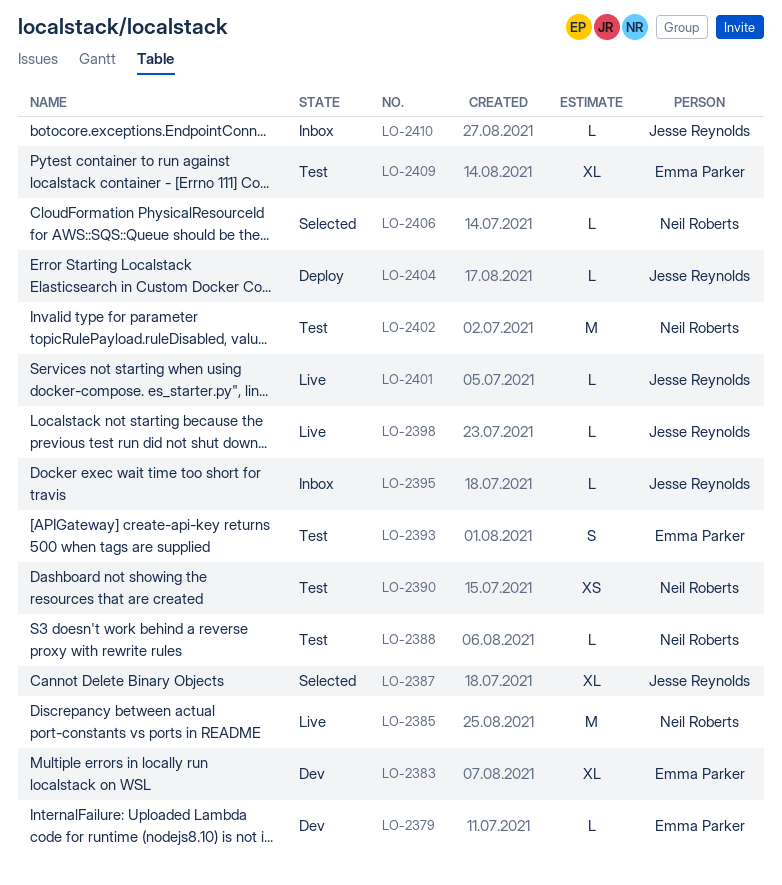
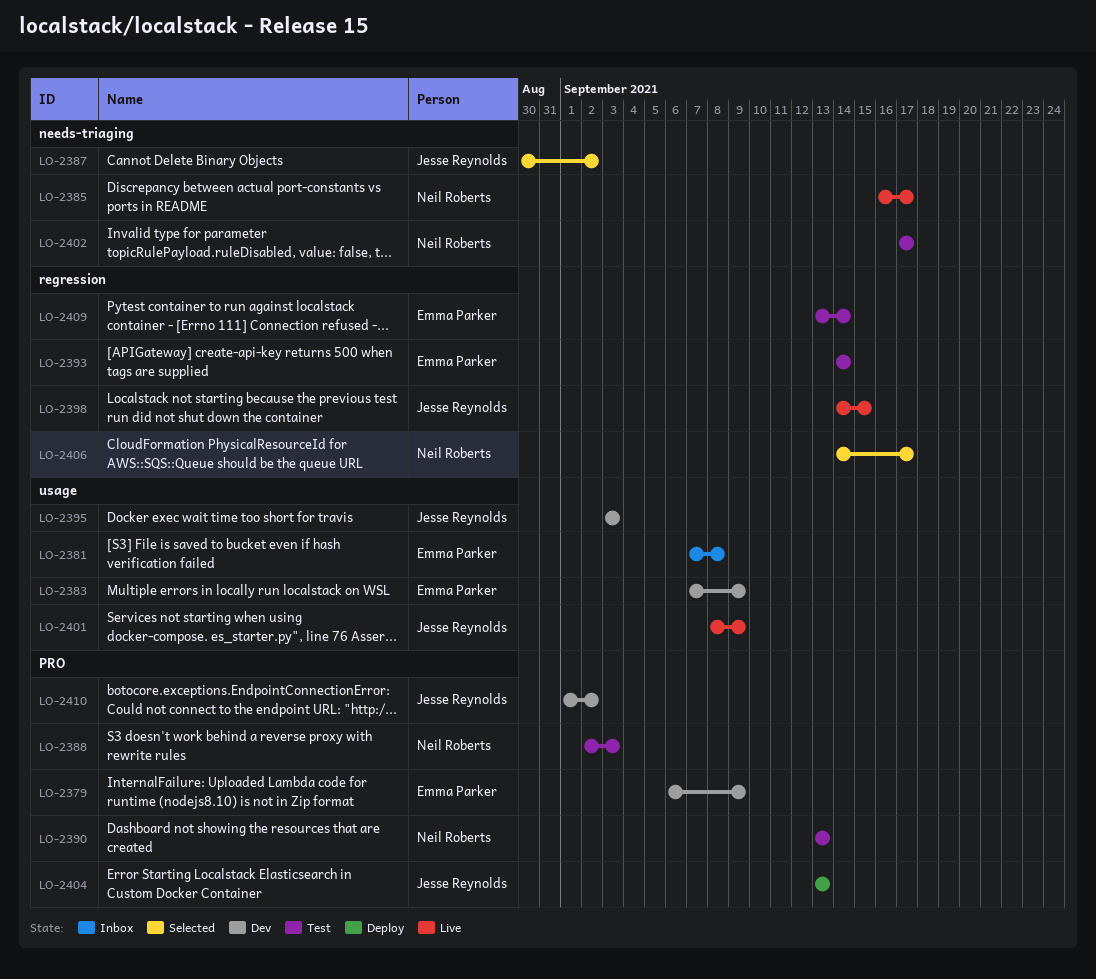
LO-2381: none -> present
LO-2395, status: Inbox -> Dev
LO-2410, status: Inbox -> Dev

